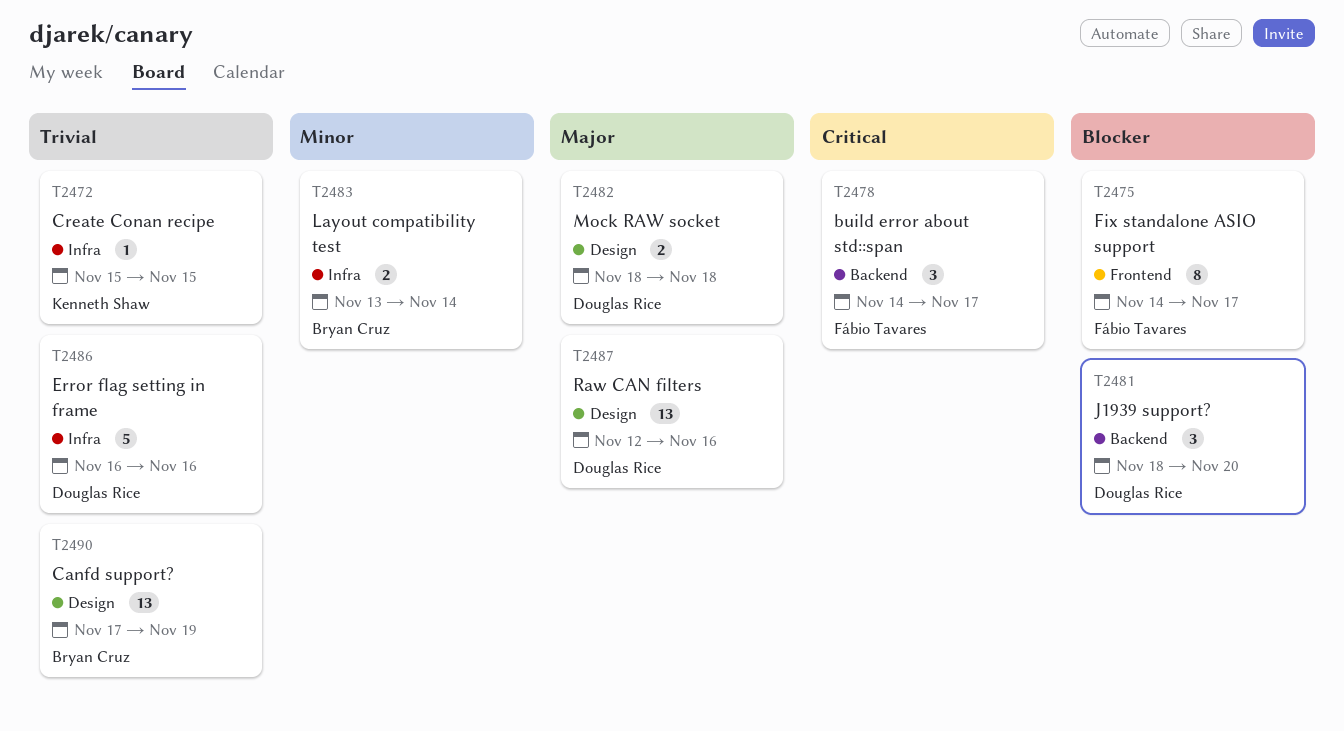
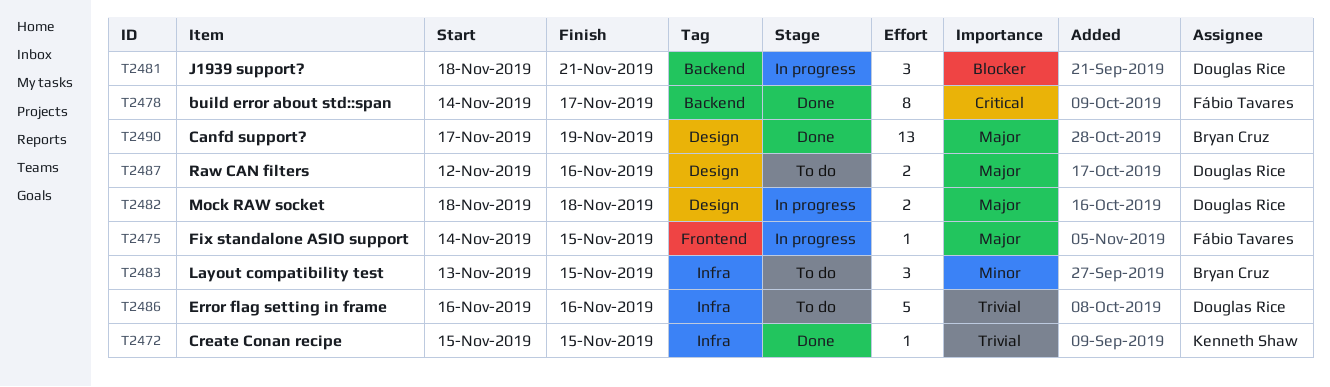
T2475, priority: Blocker -> Major
T2475, estimate: 8 -> 1
T2475, due: Nov 17 -> Nov 15
T2478, estimate: 3 -> 8
T2481, due: Nov 20 -> Nov 21
T2483, estimate: 2 -> 3
T2483, due: Nov 14 -> Nov 15
T2487, estimate: 13 -> 2
T2490, priority: Trivial -> Major

